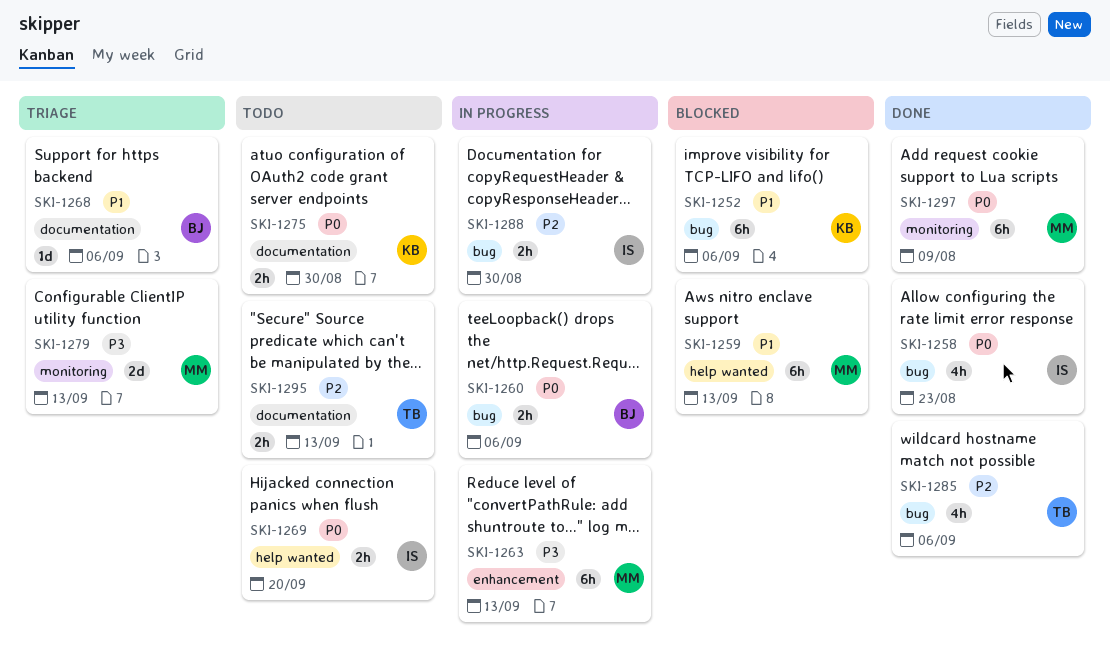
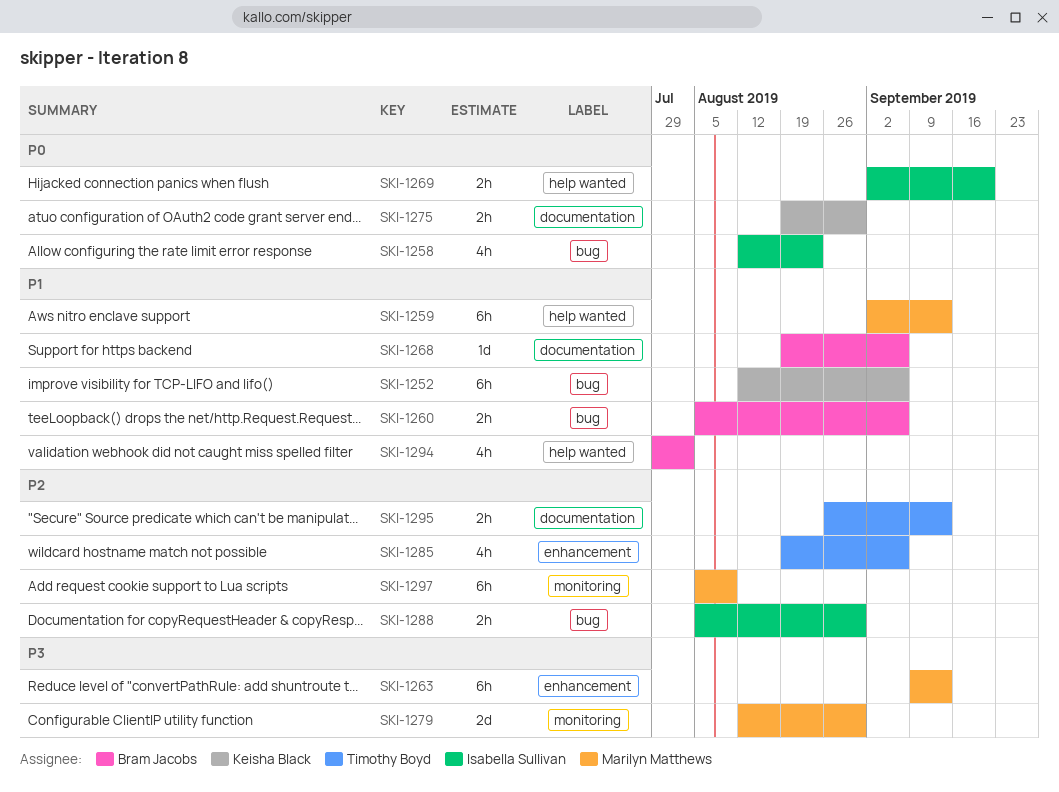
SKI-1260, priority: P0 -> P1
SKI-1279, due: Sep 13 -> Aug 30
SKI-1285, label: bug -> enhancement
SKI-1294: none -> present
SKI-1297, priority: P0 -> P2

